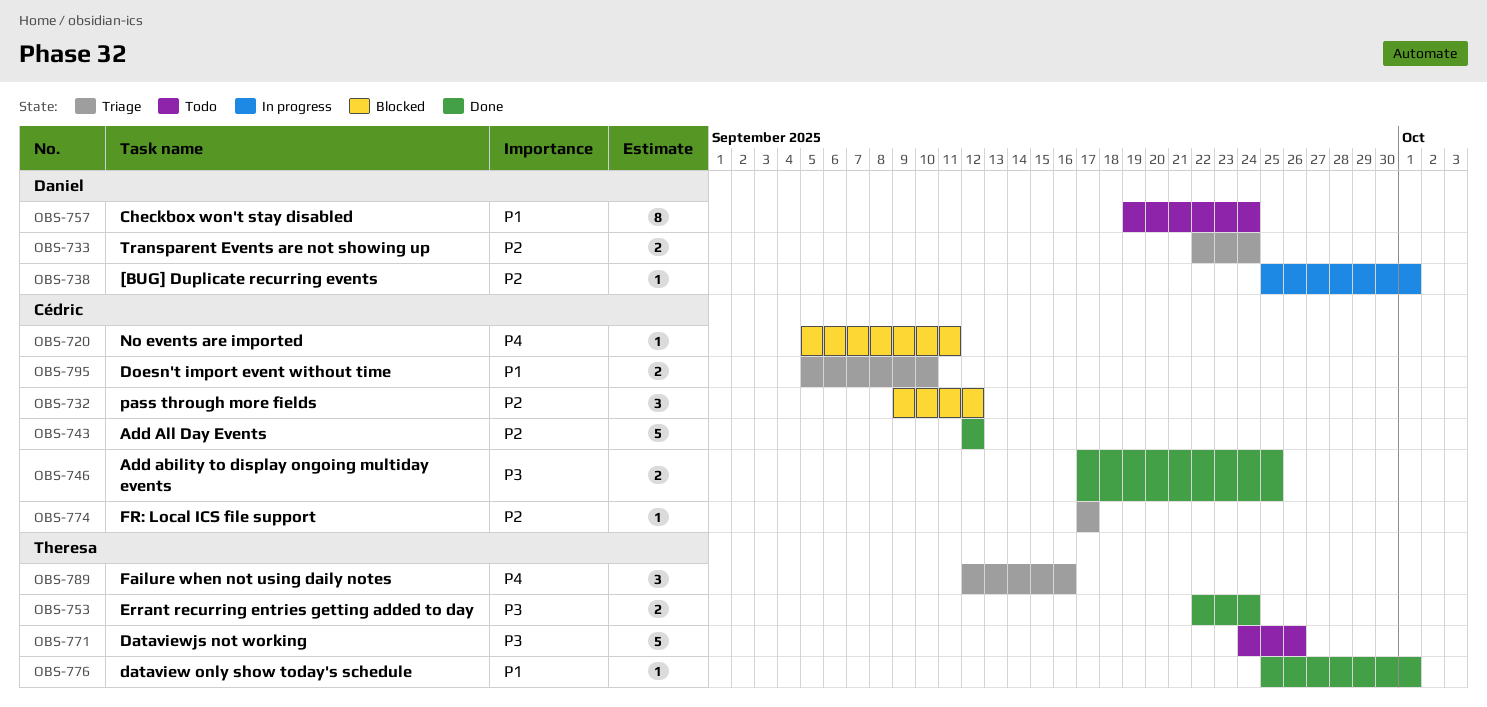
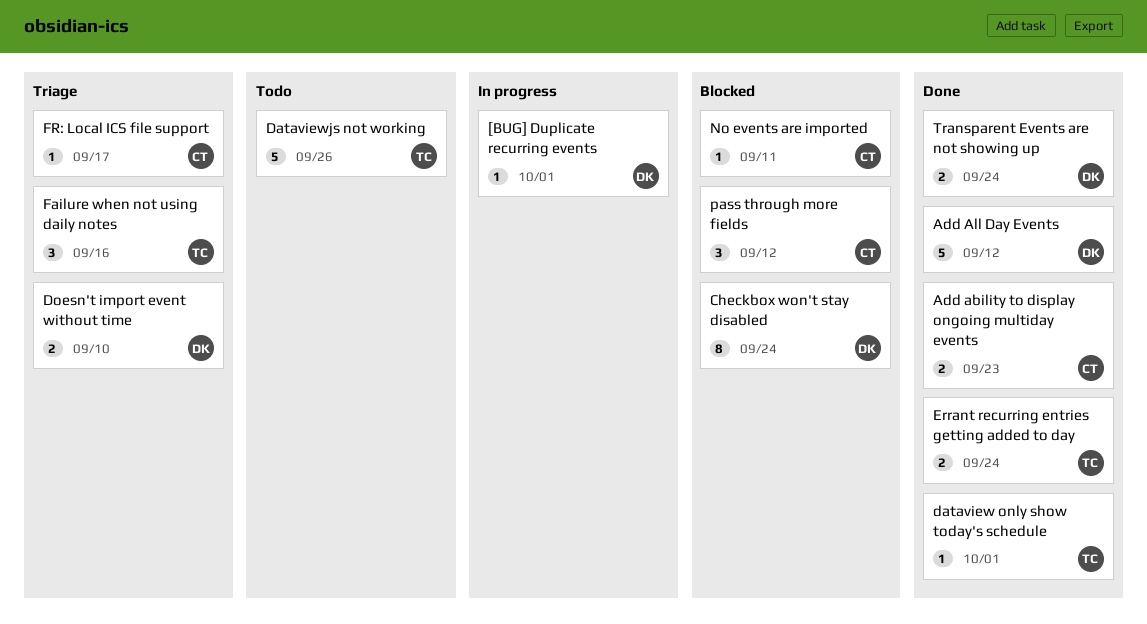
Add ability to display ongoing multiday events, due: Sep 25 -> Sep 23
Add All Day Events, owner: Cédric -> Daniel
Checkbox won't stay disabled, status: Todo -> Blocked
Doesn't import event without time, owner: Cédric -> Daniel
Transparent Events are not showing up, status: Triage -> Done

